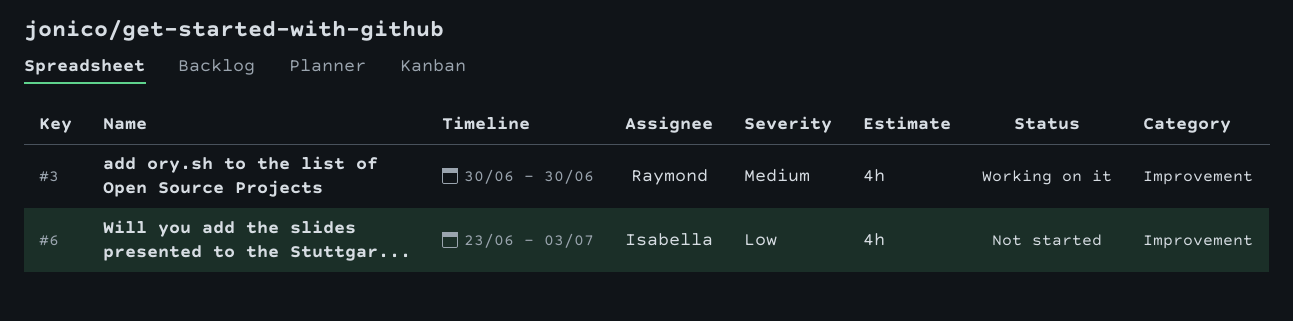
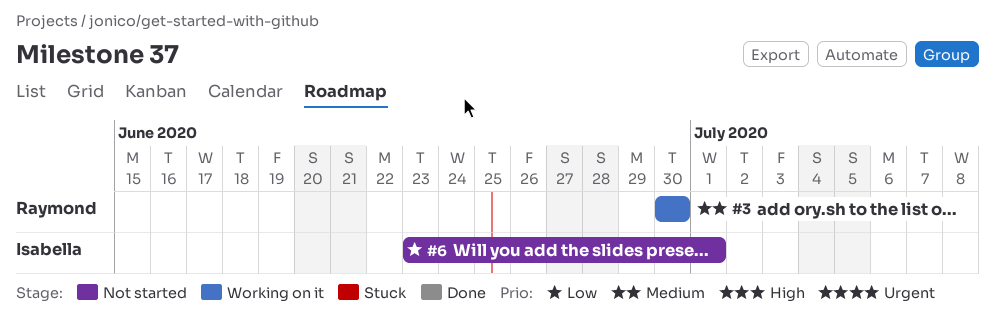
#6, due: Jul 3 -> Jul 1

